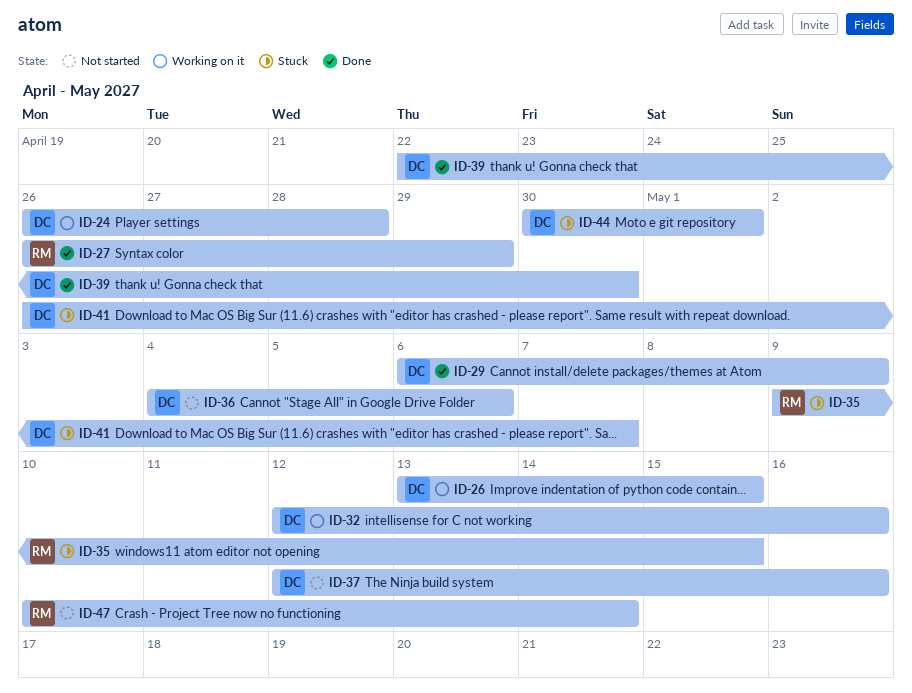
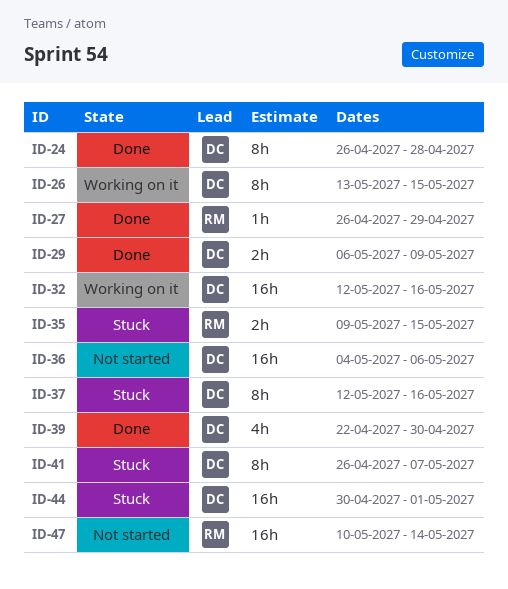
ID-24, status: Working on it -> Done
ID-37, status: Not started -> Stuck

